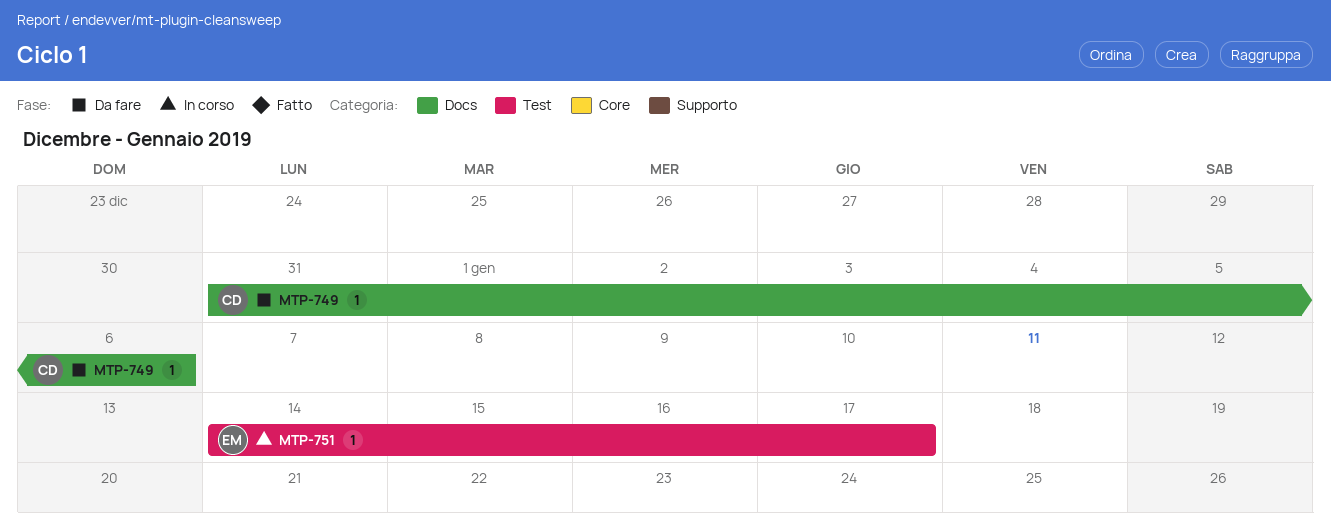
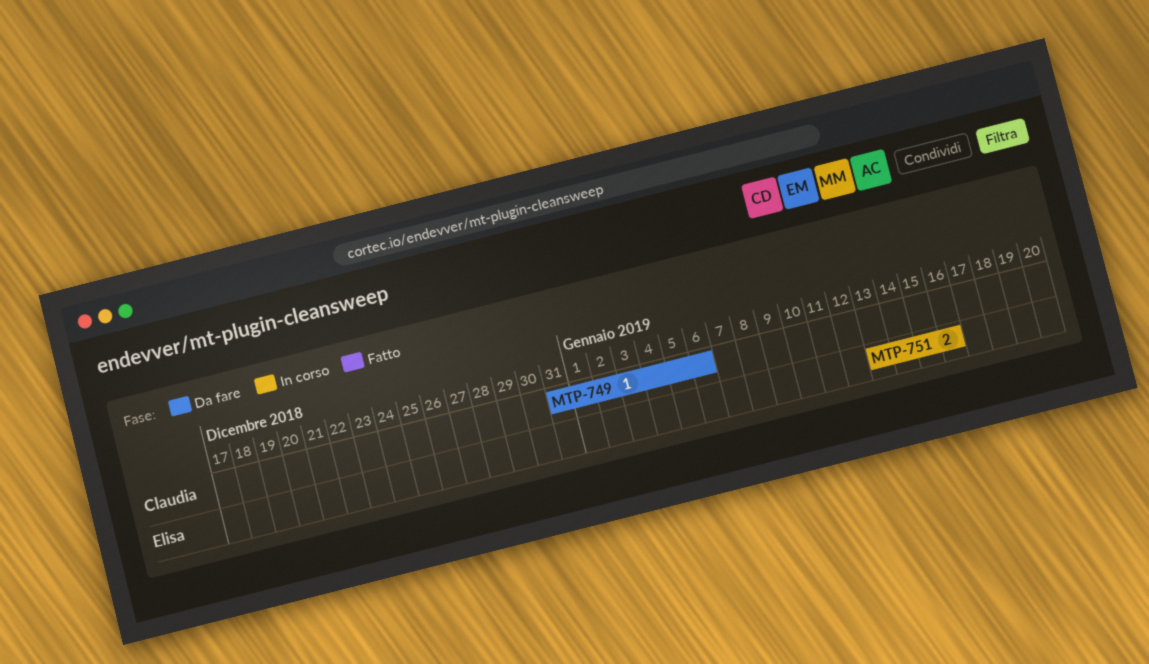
MTP-751, estimate: 1 -> 2
MTP-751, start: Jan 14 -> Jan 13
MTP-751, due: Jan 17 -> Jan 16

